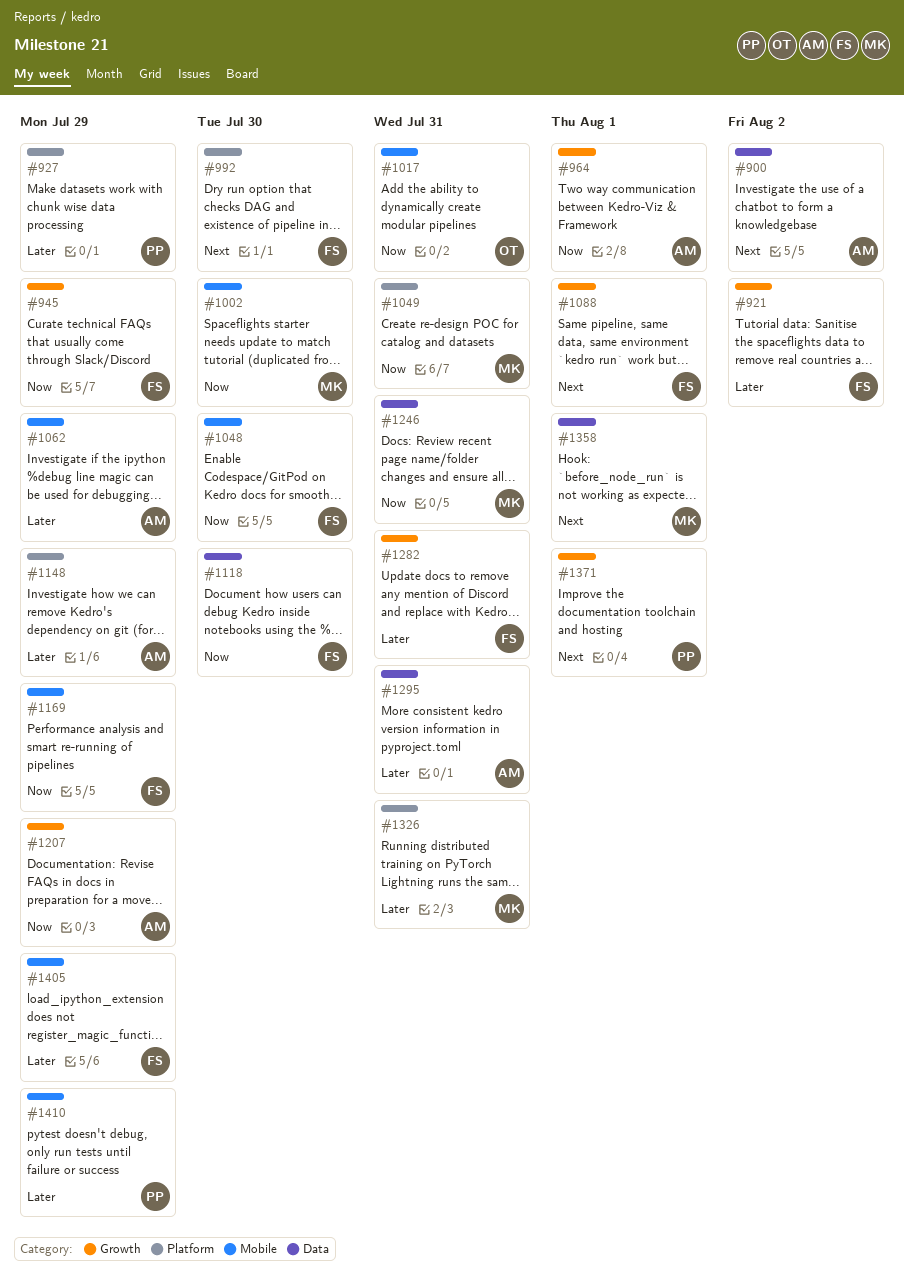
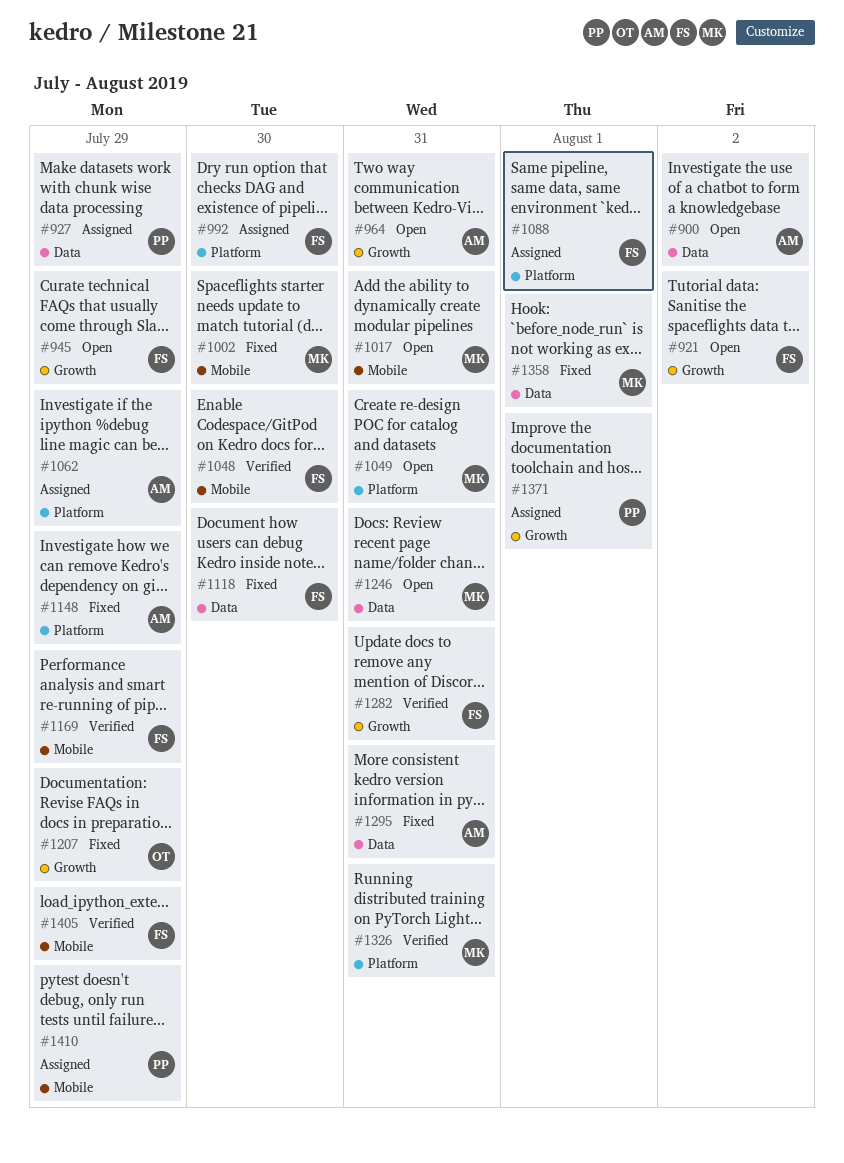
#927, label: Platform -> Data
#964, due: Aug 1 -> Jul 31
#1017, owner: OT -> MK
#1062, label: Mobile -> Platform
#1088, label: Growth -> Platform
#1207, owner: AM -> OT

